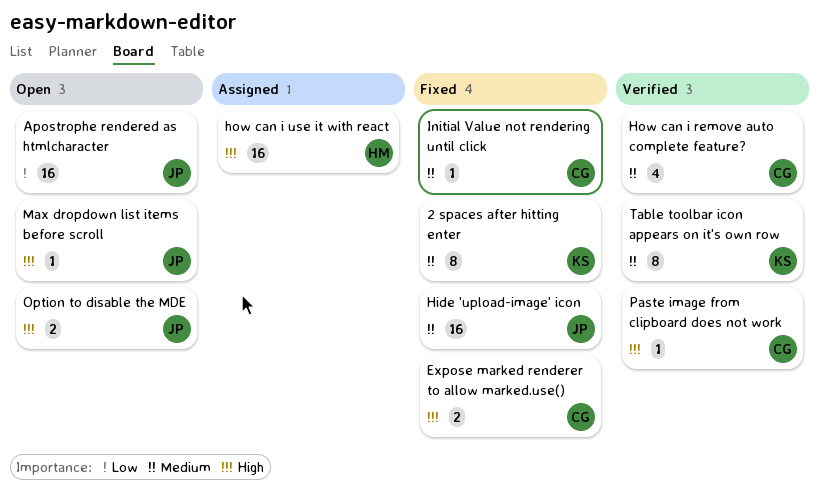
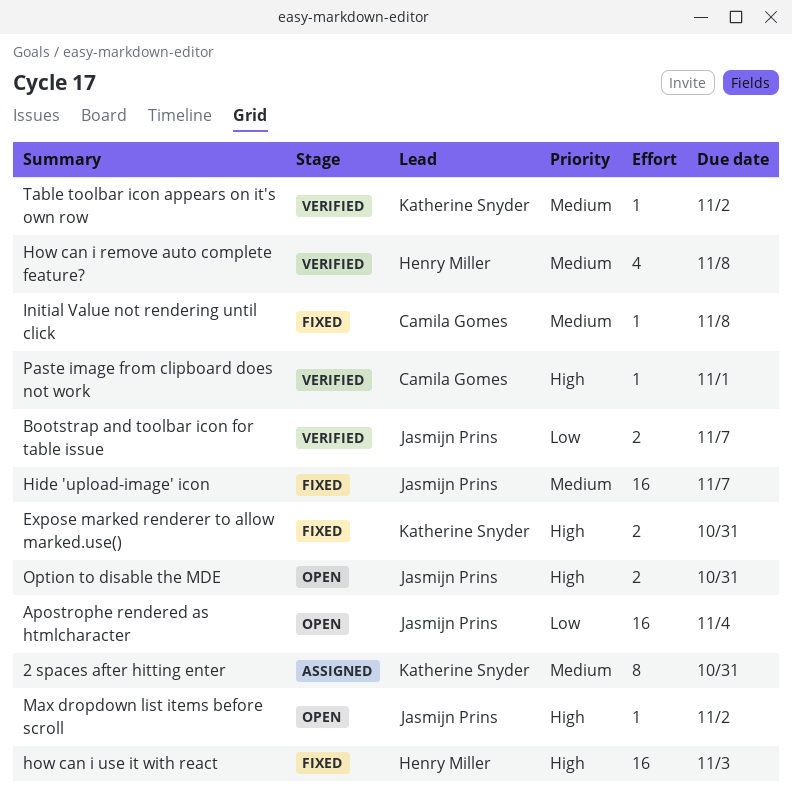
2 spaces after hitting enter, status: Fixed -> Assigned
Bootstrap and toolbar icon for table issue: none -> present
Expose marked renderer to allow marked.use(), owner: Camila Gomes -> Katherine Snyder
How can i remove auto complete feature?, owner: Camila Gomes -> Henry Miller
how can i use it with react, status: Assigned -> Fixed
Table toolbar icon appears on it's own row, estimate: 8 -> 1

